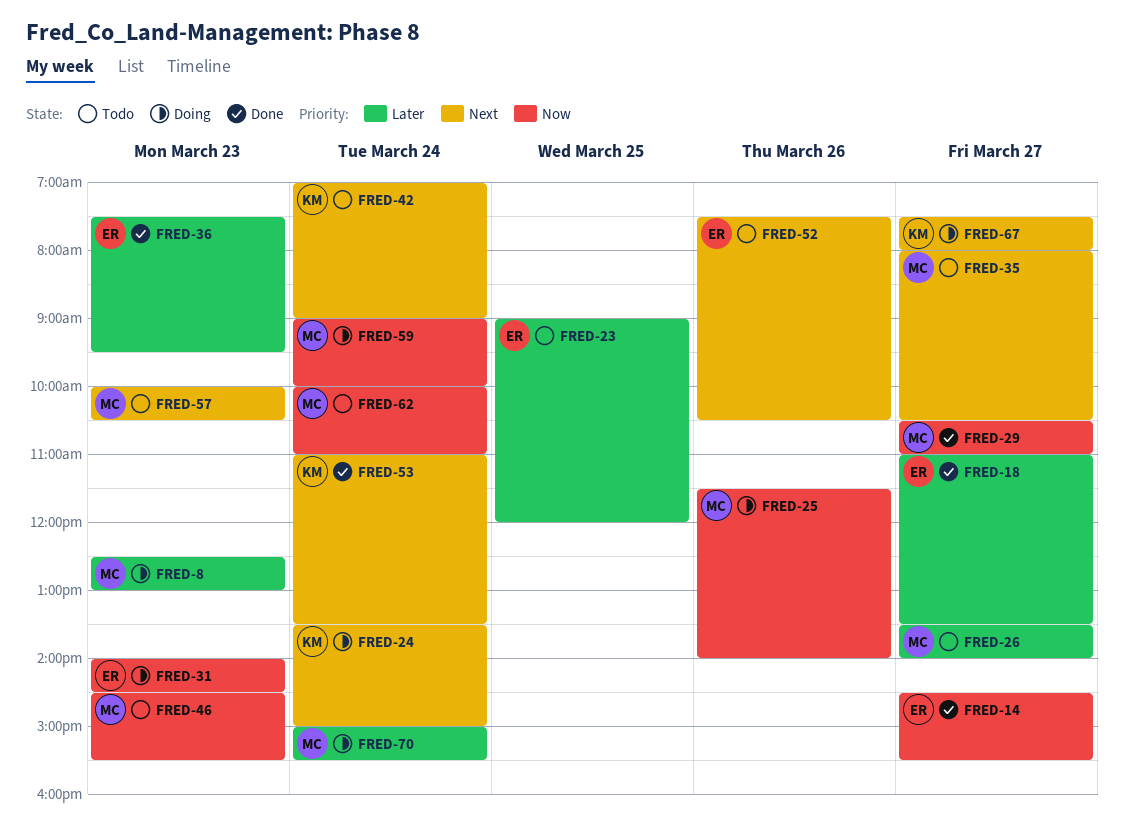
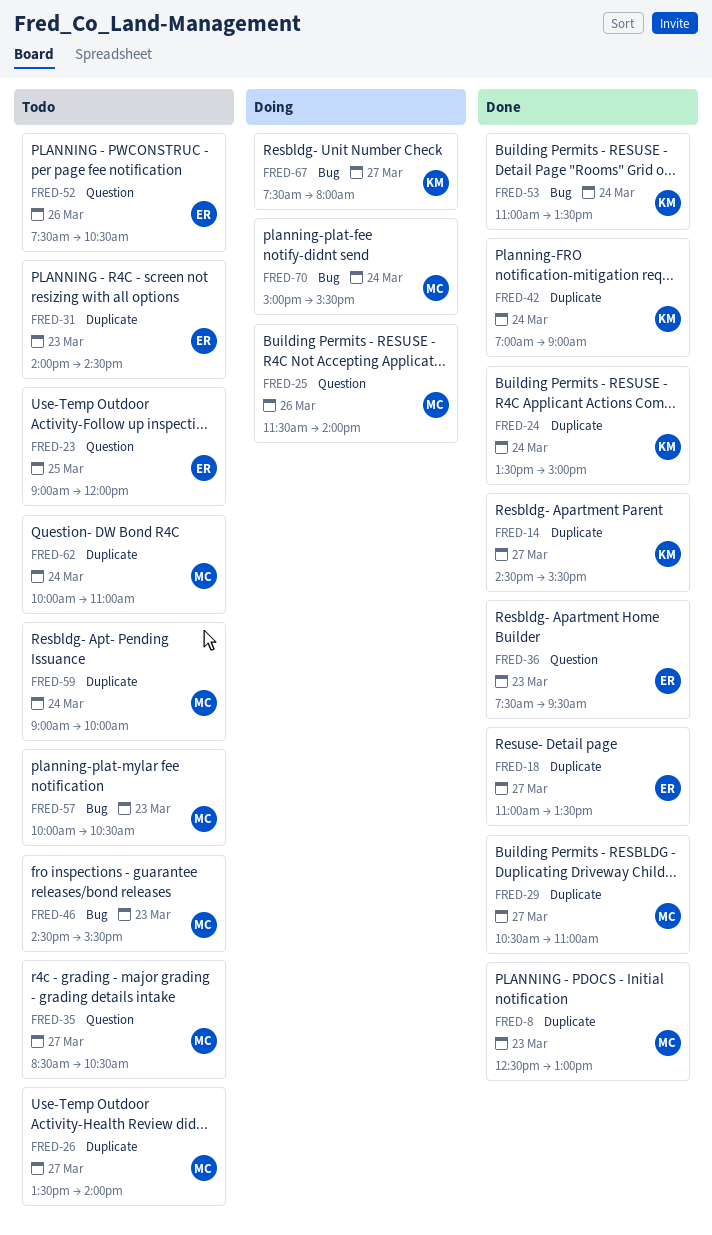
FRED-8, status: Doing -> Done
FRED-14, owner: ER -> KM
FRED-24, status: Doing -> Done
FRED-31, status: Doing -> Todo
FRED-35, begins: 08:00 -> 08:30
FRED-42, status: Todo -> Done
FRED-59, status: Doing -> Todo

